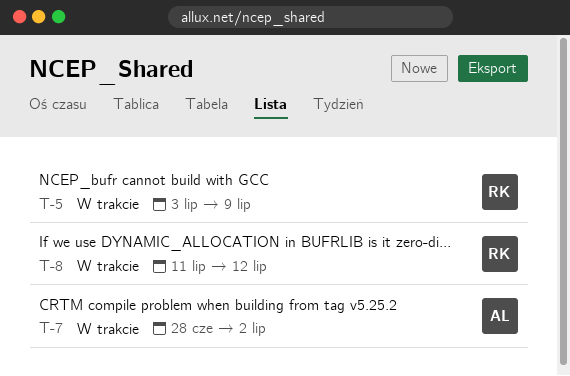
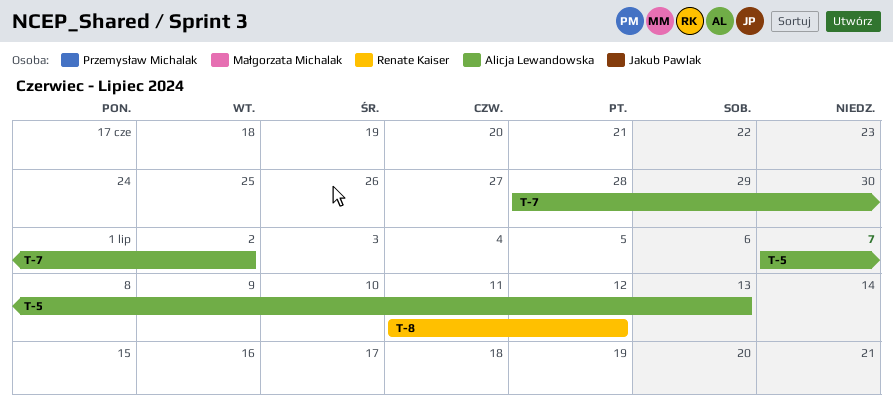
T-5, owner: Renate Kaiser -> Alicja Lewandowska
T-5, start: Jul 3 -> Jul 7
T-5, due: Jul 9 -> Jul 13

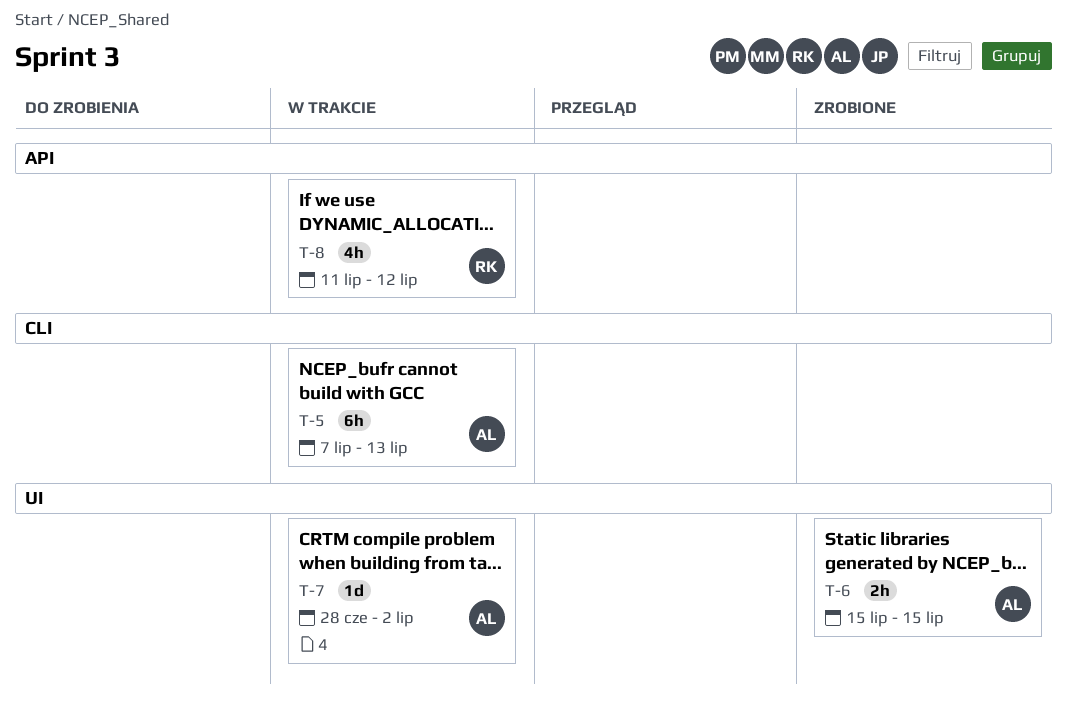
T-6: none -> present

